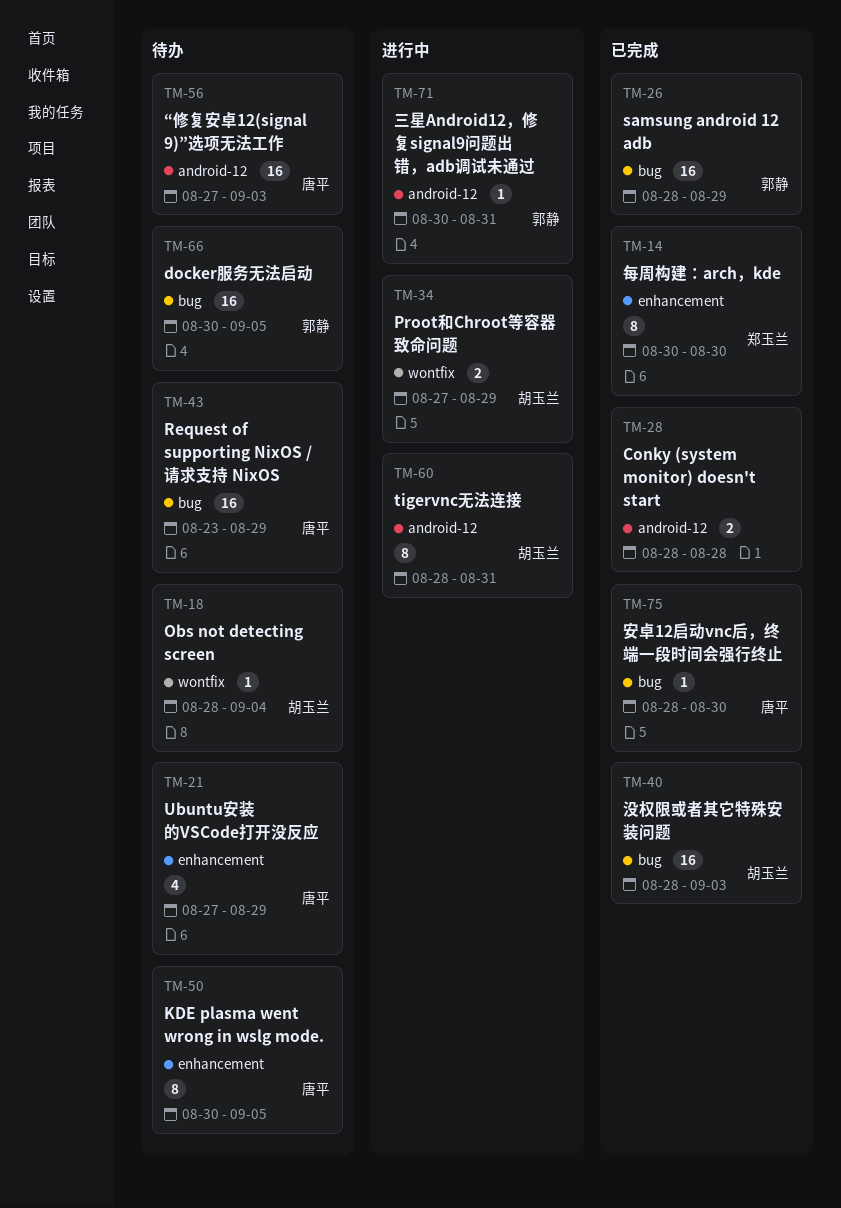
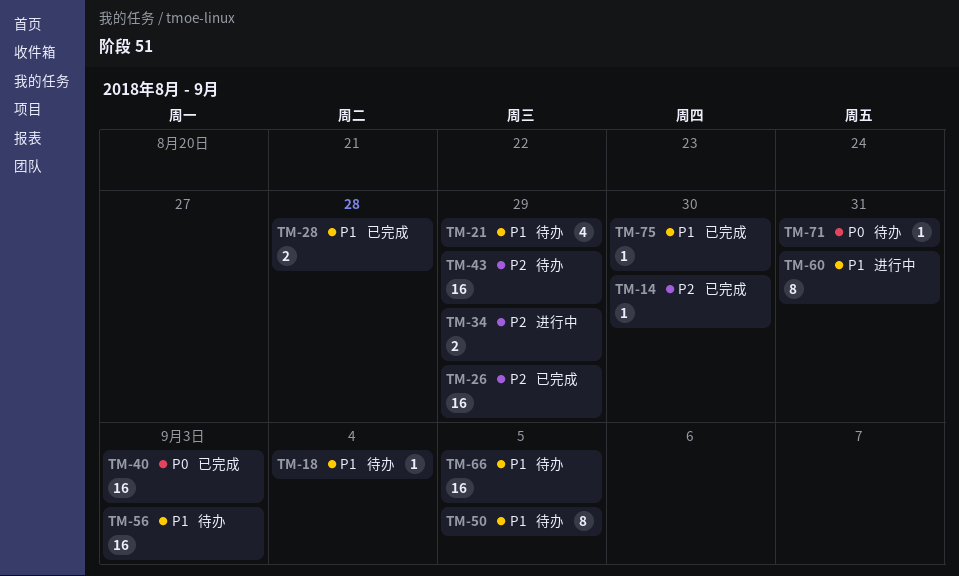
TM-14, estimate: 8 -> 1
TM-71, status: 进行中 -> 待办

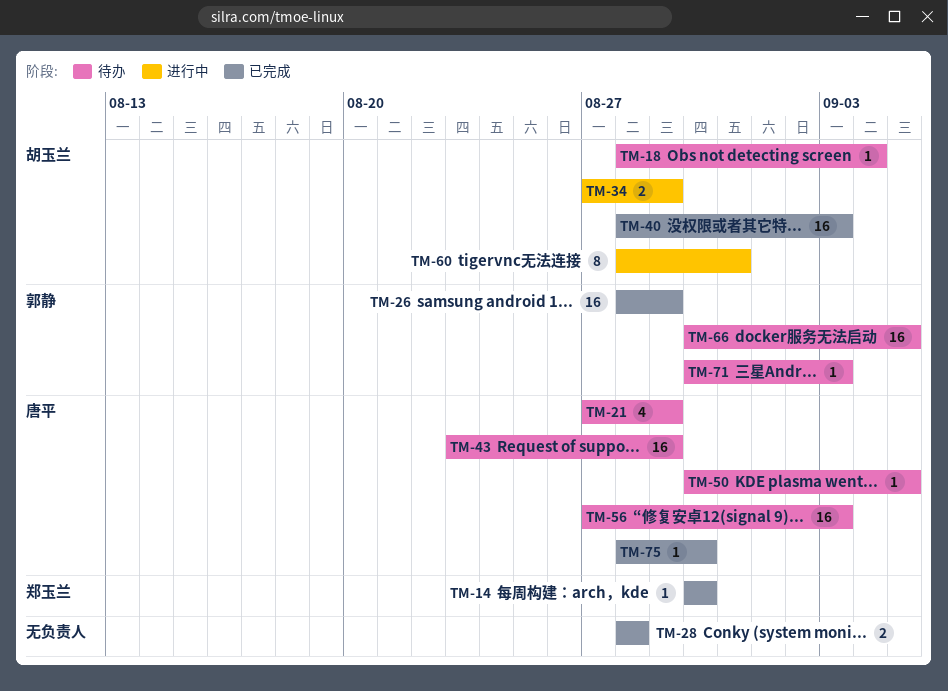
TM-50, estimate: 8 -> 1
TM-71, due: Aug 31 -> Sep 3

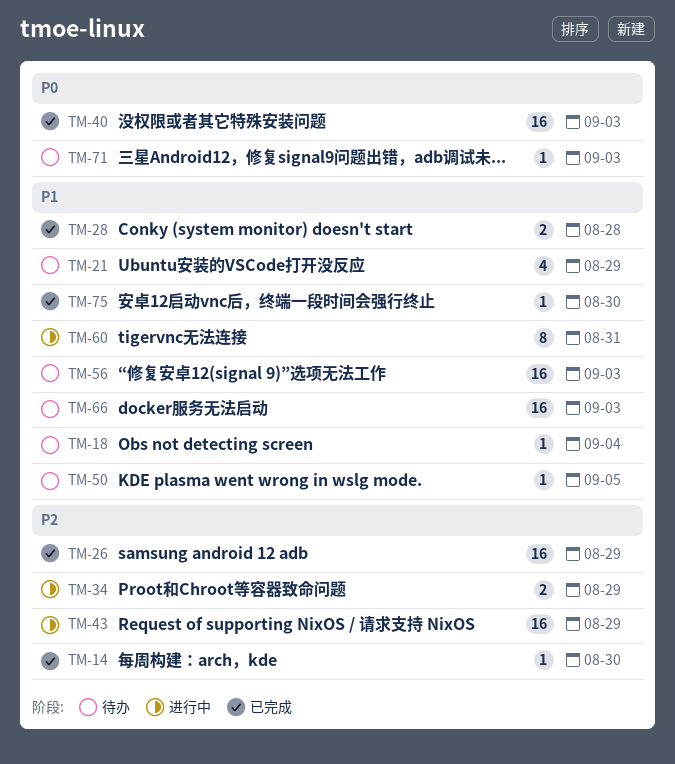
TM-43, status: 待办 -> 进行中
TM-66, due: Sep 5 -> Sep 3

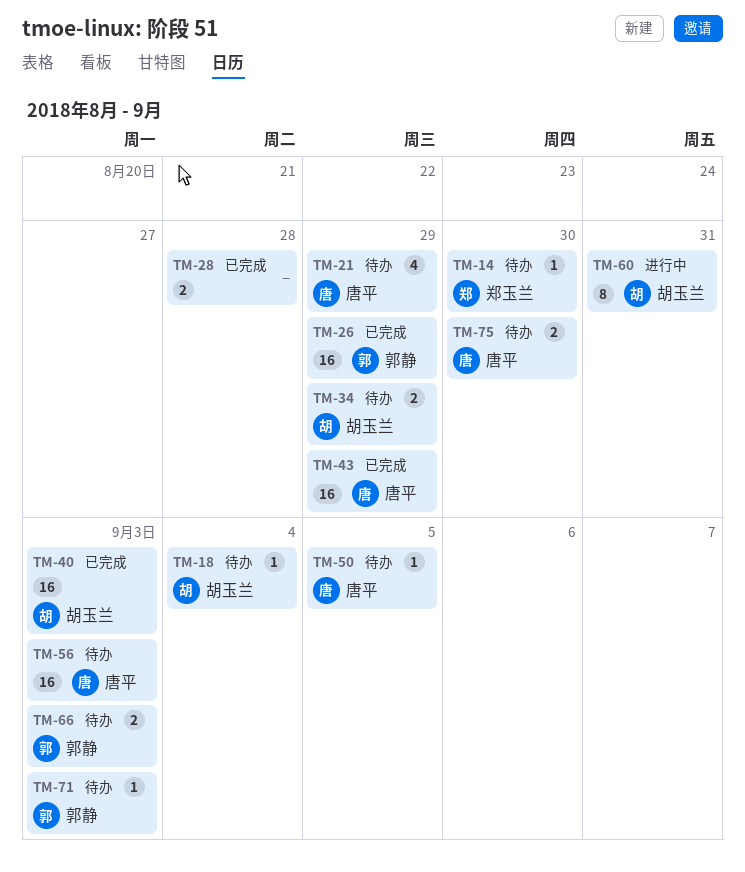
TM-14, status: 已完成 -> 待办
TM-34, status: 进行中 -> 待办
TM-43, status: 进行中 -> 已完成
TM-66, estimate: 16 -> 2
TM-75, status: 已完成 -> 待办
TM-75, estimate: 1 -> 2

